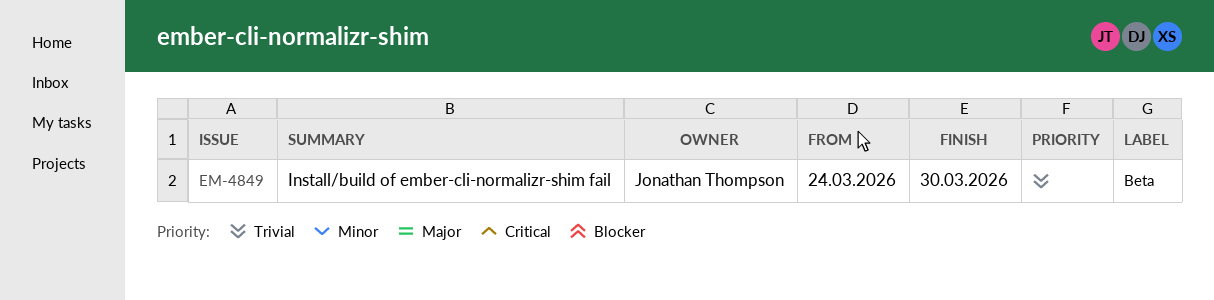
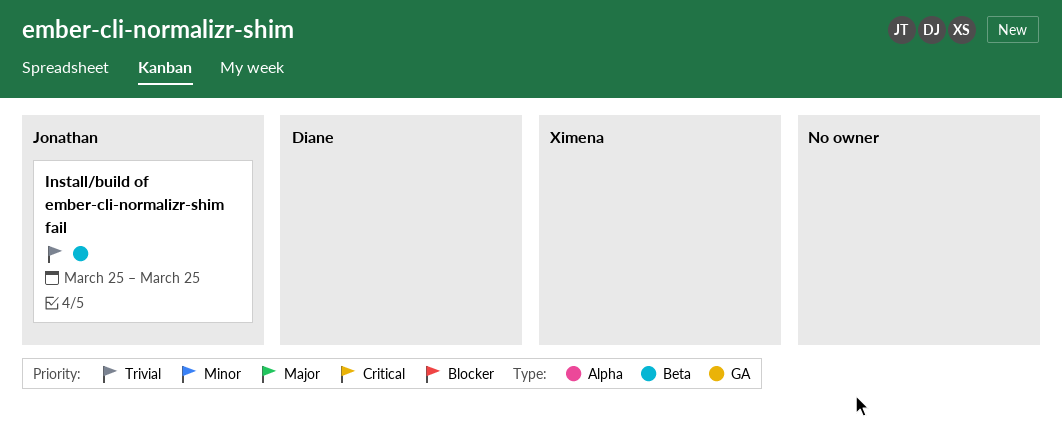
Install/build of ember-cli-normalizr-shim fail, start: Mar 24 -> Mar 25
Install/build of ember-cli-normalizr-shim fail, due: Mar 30 -> Mar 25

